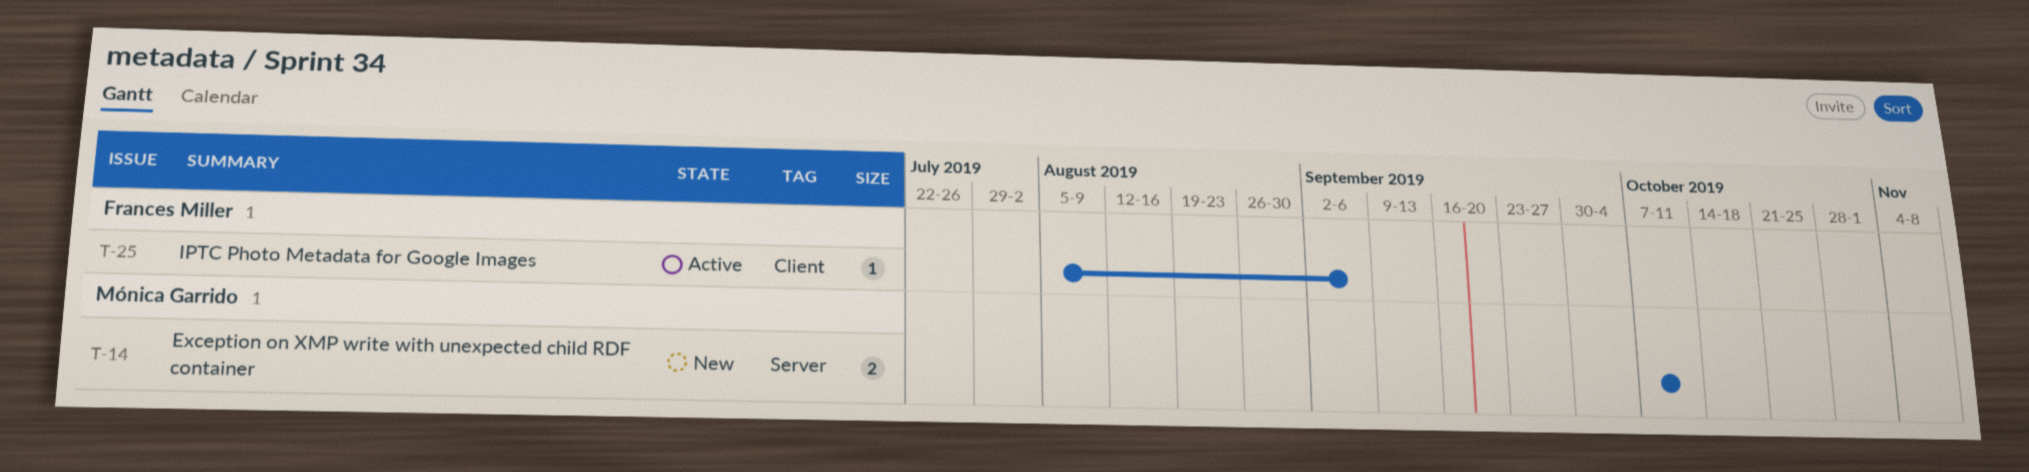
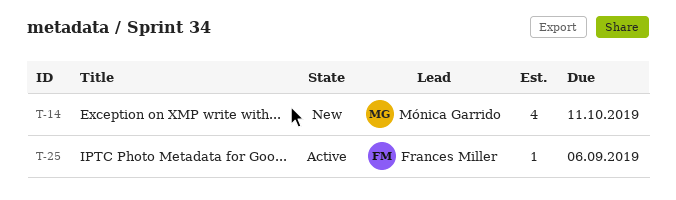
T-14, estimate: 2 -> 4

